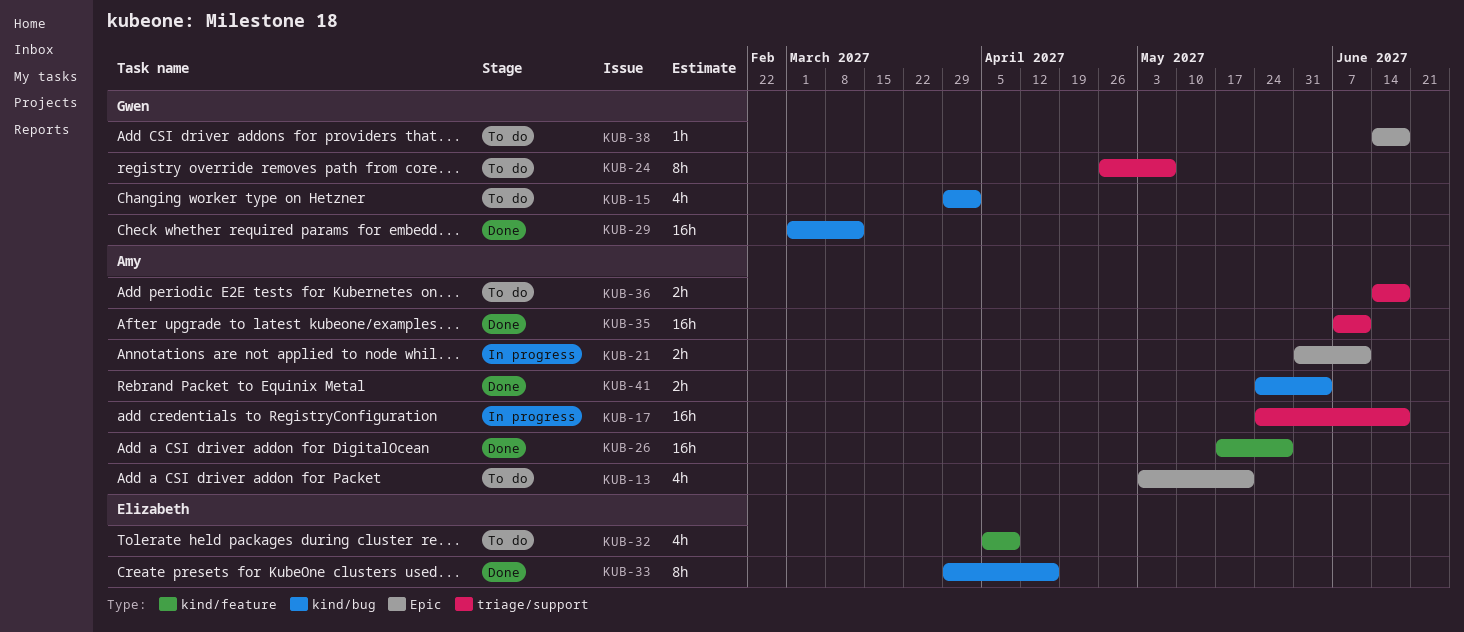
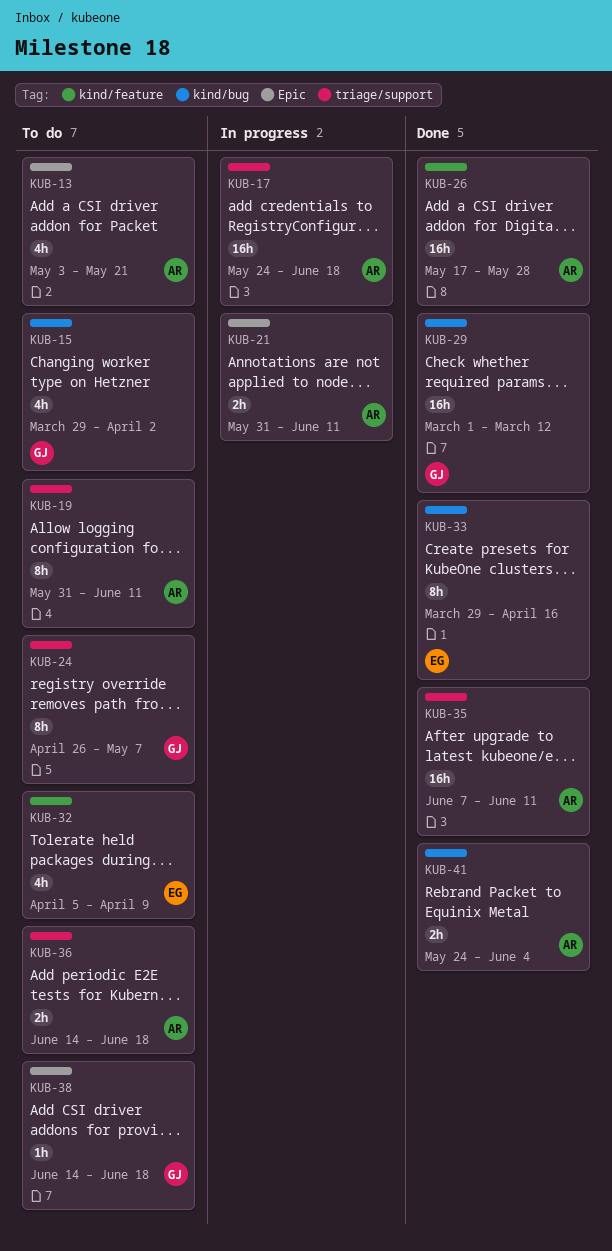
KUB-19: none -> present

